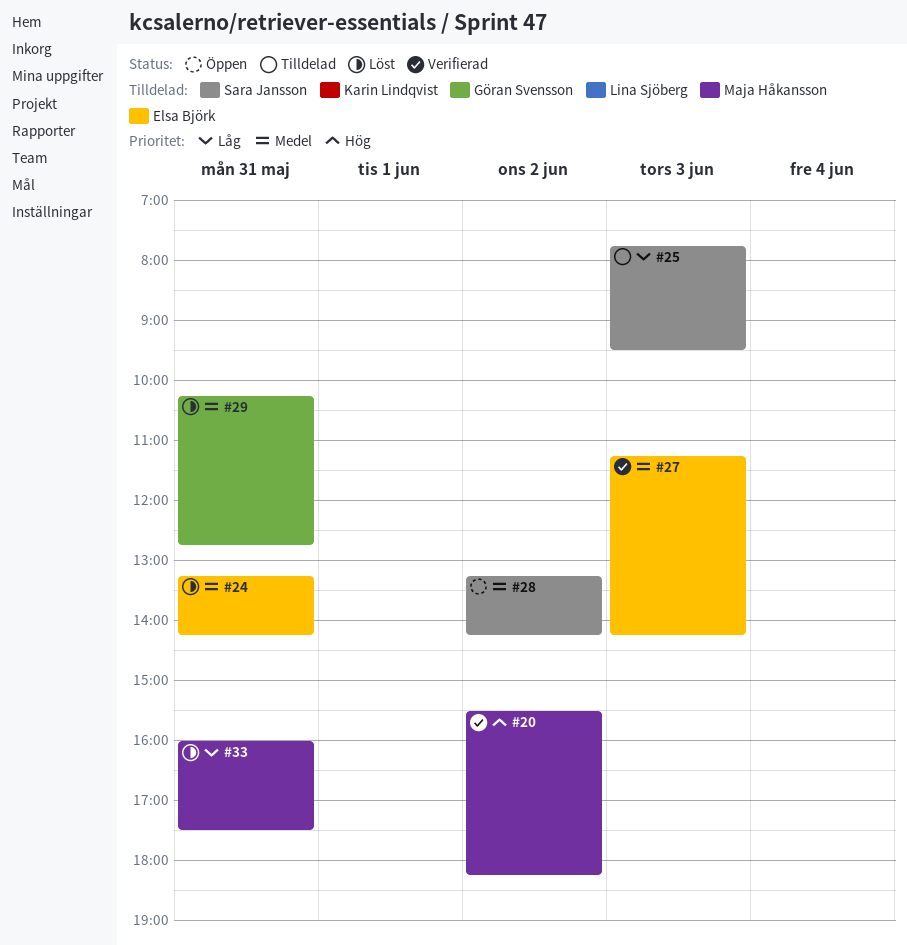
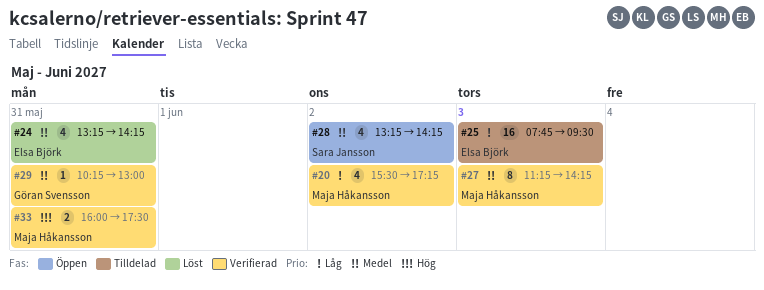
#20, priority: Hög -> Låg
#20, ends: 18:15 -> 17:15
#25, owner: Sara Jansson -> Elsa Björk
#27, owner: Elsa Björk -> Maja Håkansson
#29, status: Löst -> Verifierad
#29, ends: 12:45 -> 13:00
#33, status: Löst -> Verifierad
#33, priority: Låg -> Hög

